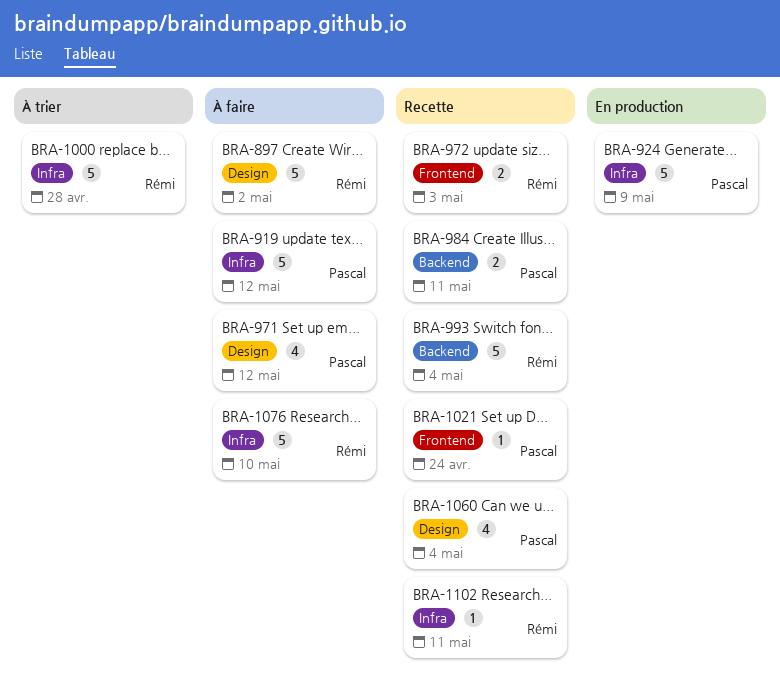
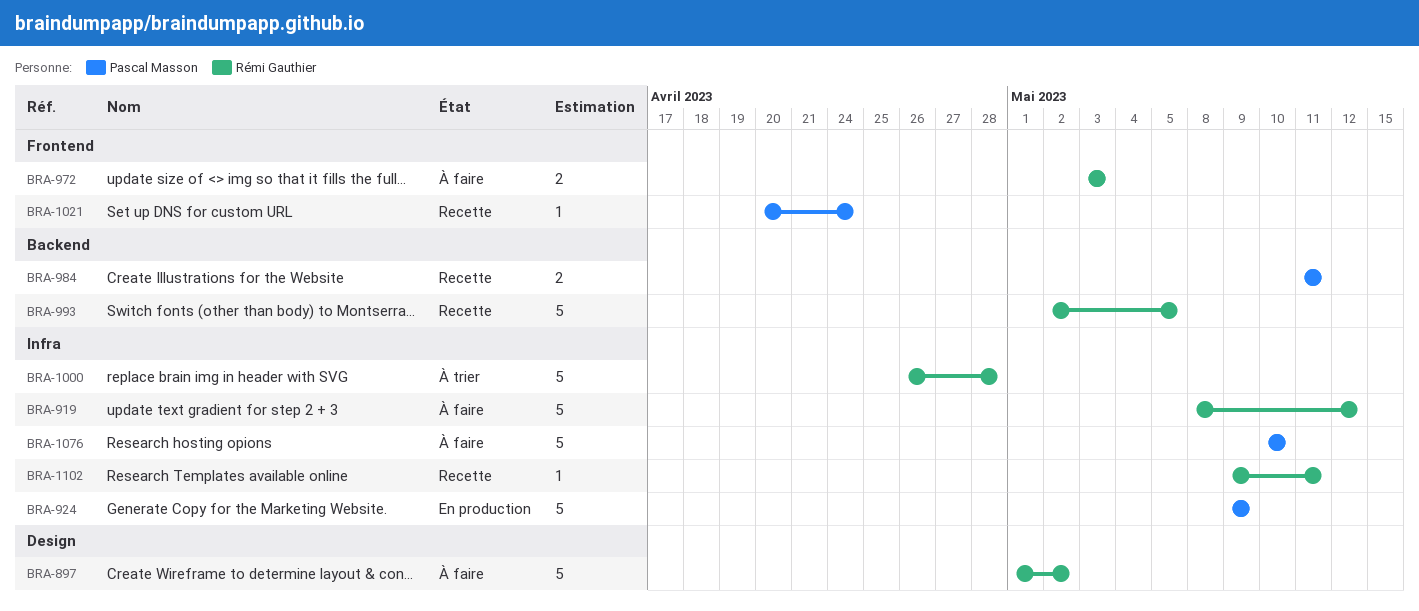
BRA-919, owner: Pascal Masson -> Rémi Gauthier
BRA-971: present -> none
BRA-972, status: Recette -> À faire
BRA-993, due: May 4 -> May 5
BRA-1060: present -> none
BRA-1076, owner: Rémi Gauthier -> Pascal Masson

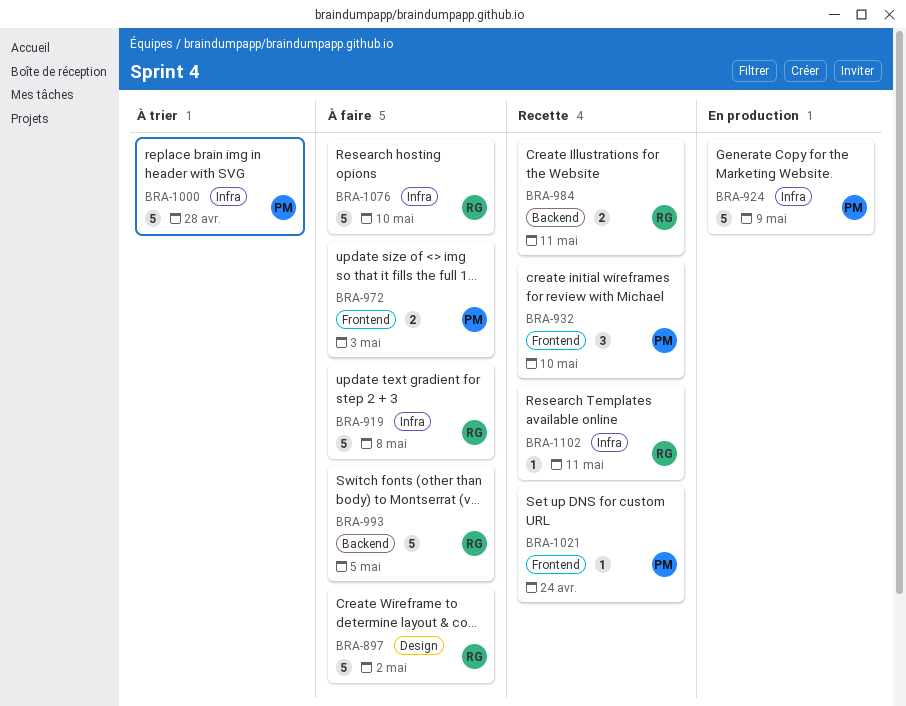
BRA-919, due: May 12 -> May 8
BRA-932: none -> present
BRA-972, owner: Rémi Gauthier -> Pascal Masson
BRA-984, owner: Pascal Masson -> Rémi Gauthier
BRA-993, status: Recette -> À faire
BRA-1000, owner: Rémi Gauthier -> Pascal Masson
BRA-1076, owner: Pascal Masson -> Rémi Gauthier

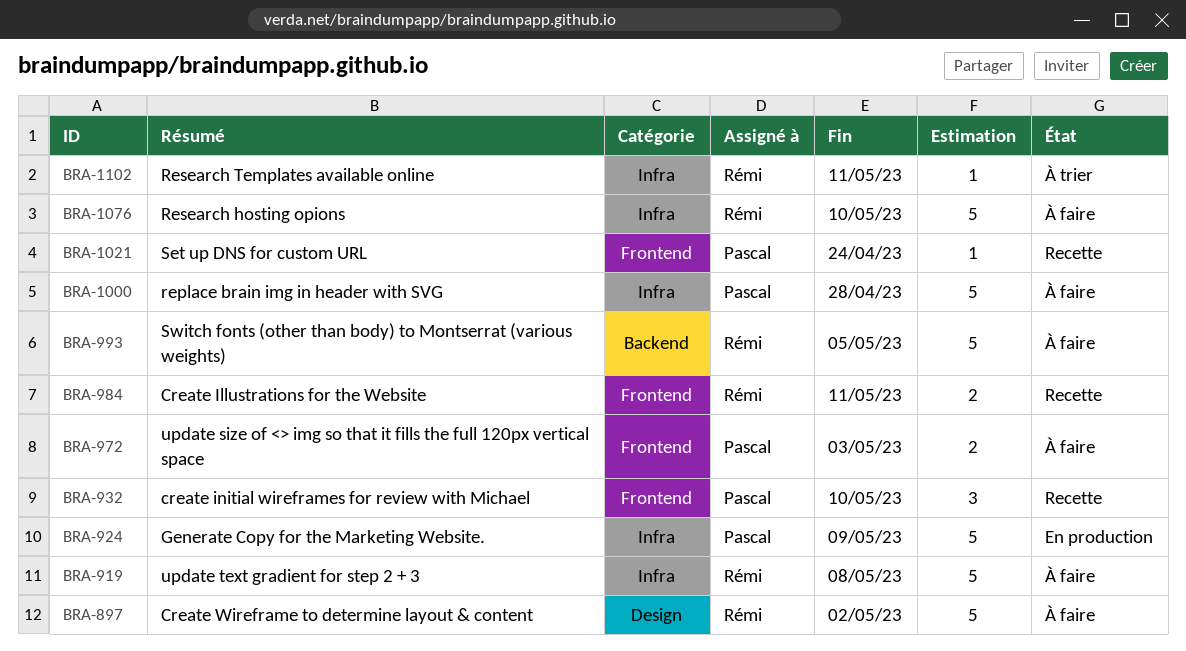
BRA-984, label: Backend -> Frontend
BRA-1000, status: À trier -> À faire
BRA-1102, status: Recette -> À trier

